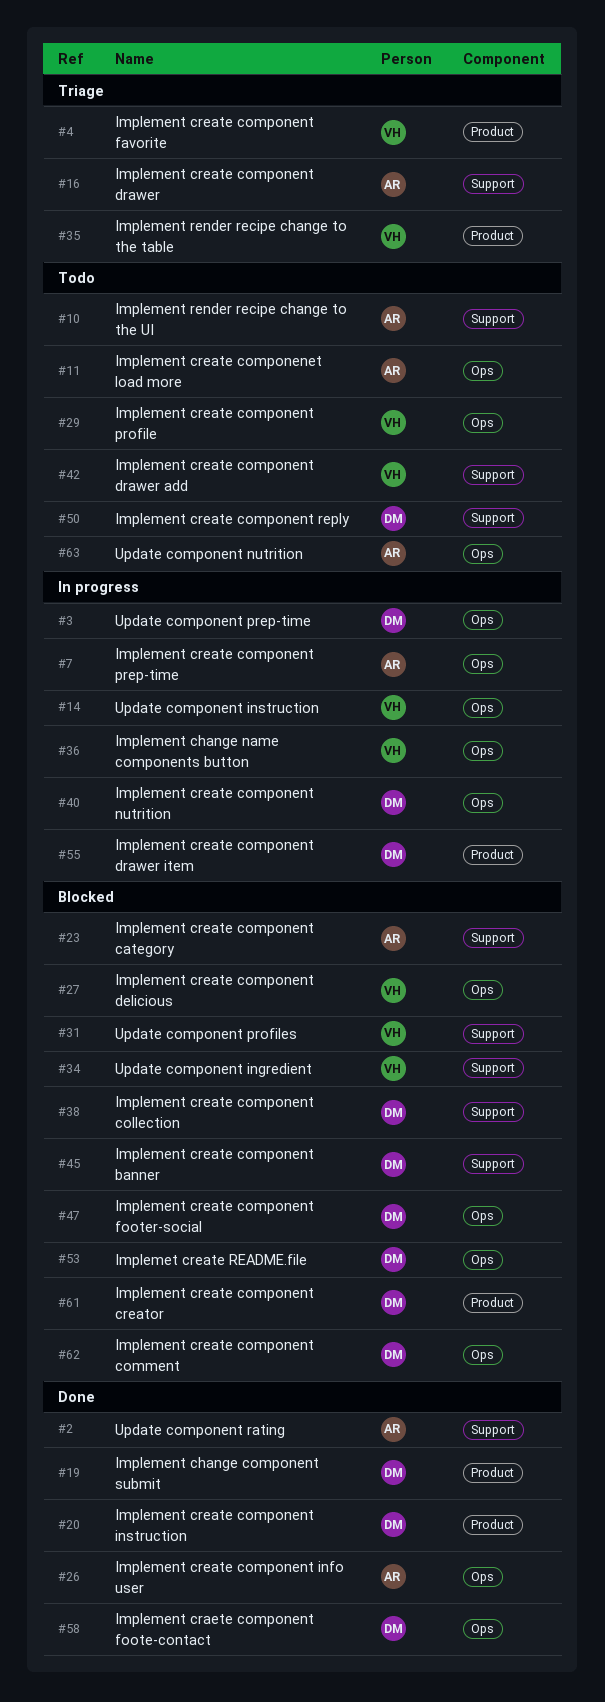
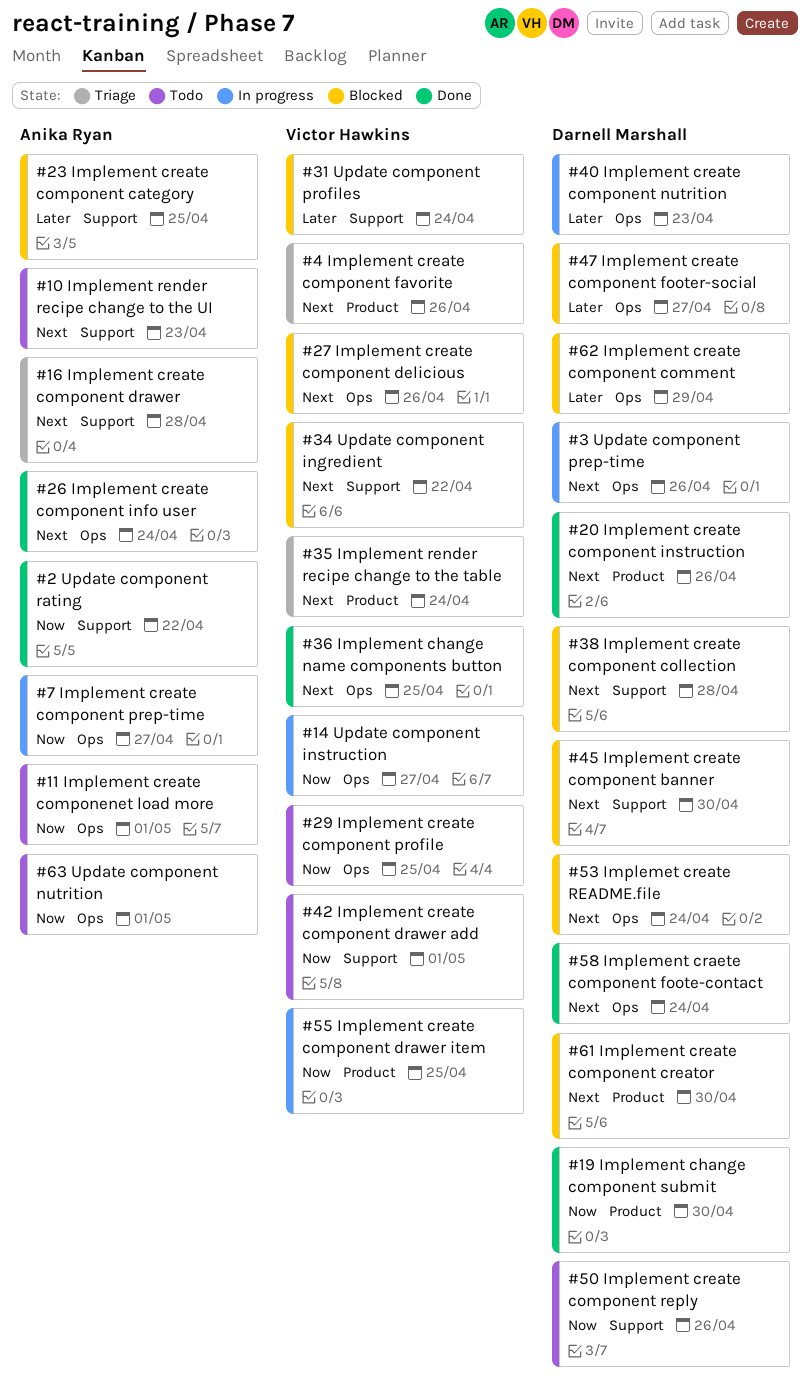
#36, status: In progress -> Done
#55, owner: Darnell Marshall -> Victor Hawkins

